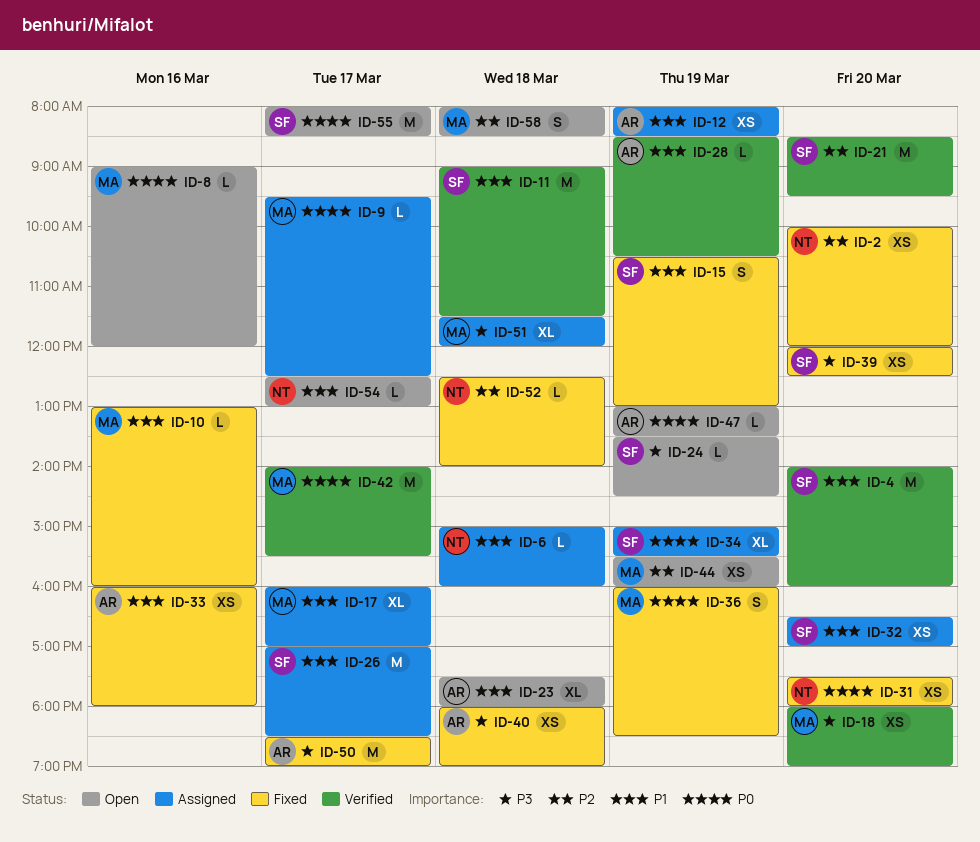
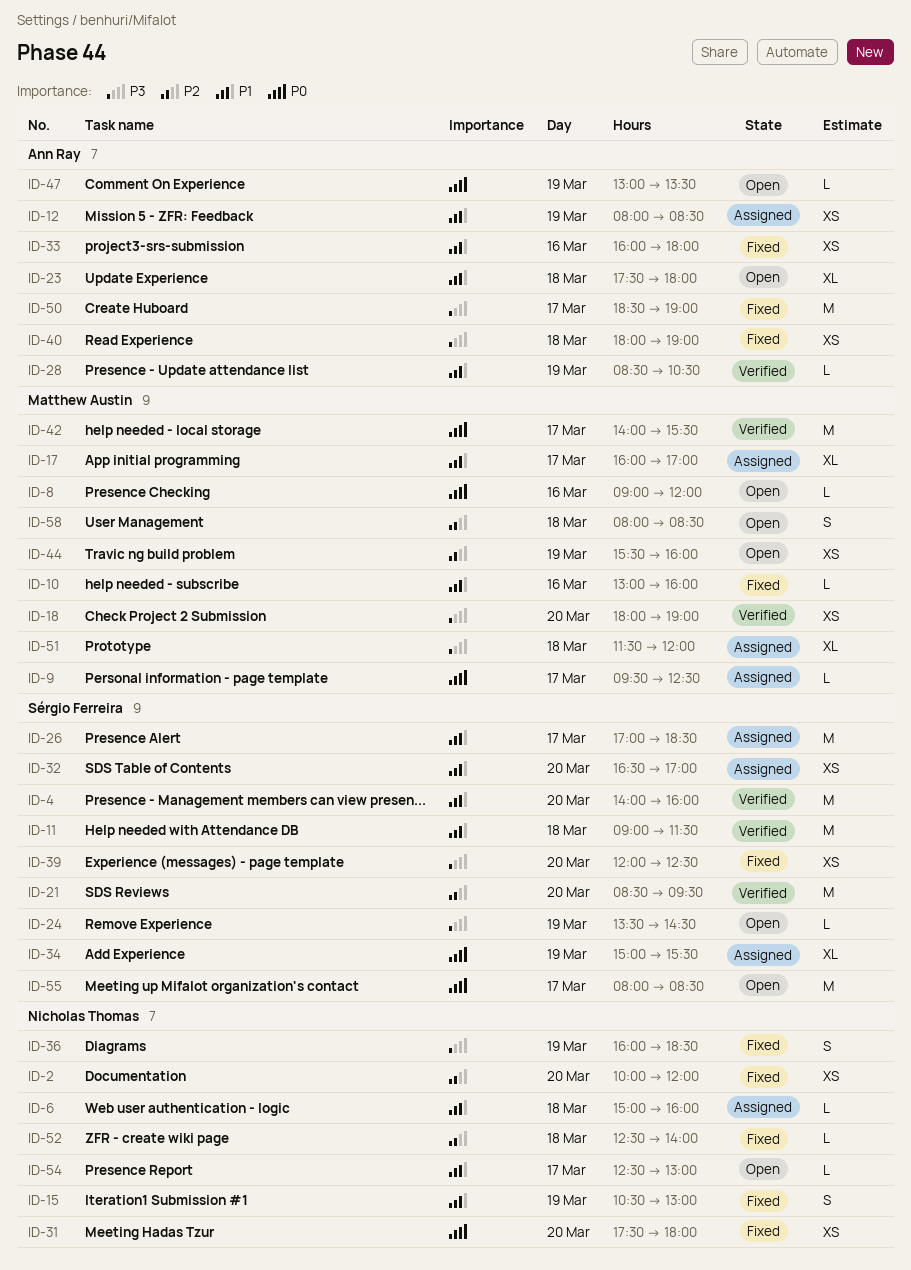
ID-15, owner: Sérgio Ferreira -> Nicholas Thomas
ID-36, owner: Matthew Austin -> Nicholas Thomas
ID-36, priority: P0 -> P3

